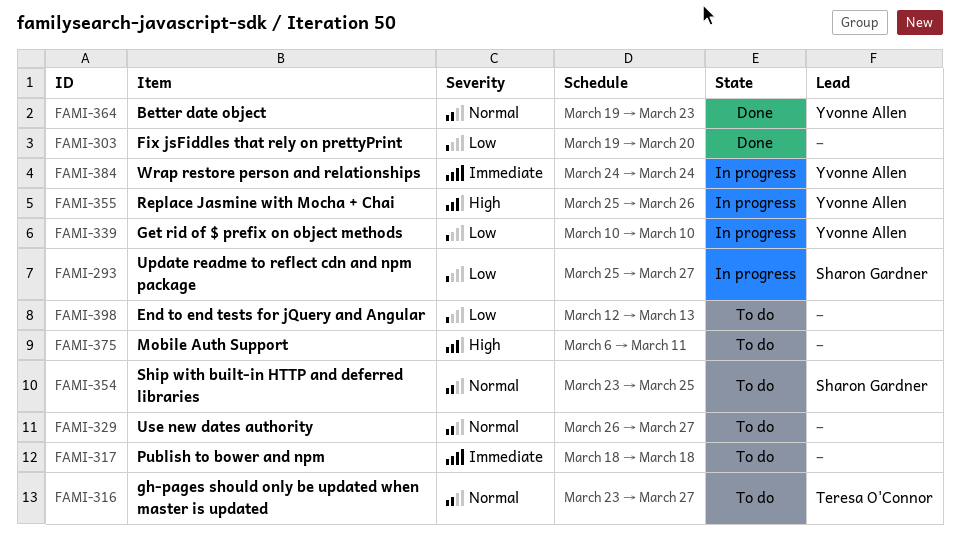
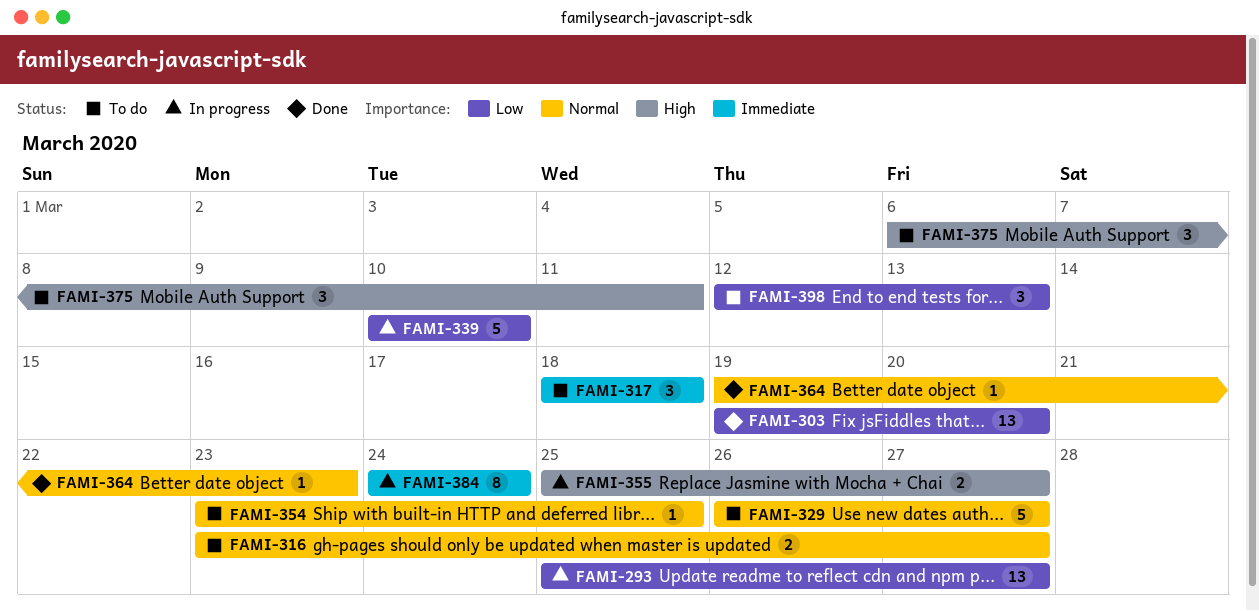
FAMI-355, due: Mar 26 -> Mar 27

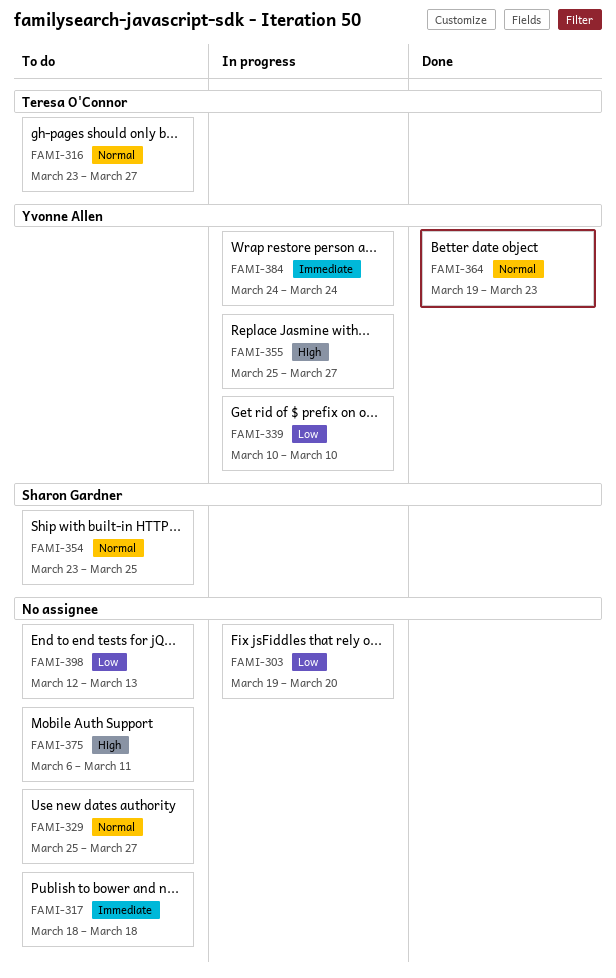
FAMI-293: present -> none
FAMI-303, status: Done -> In progress
FAMI-329, start: Mar 26 -> Mar 25

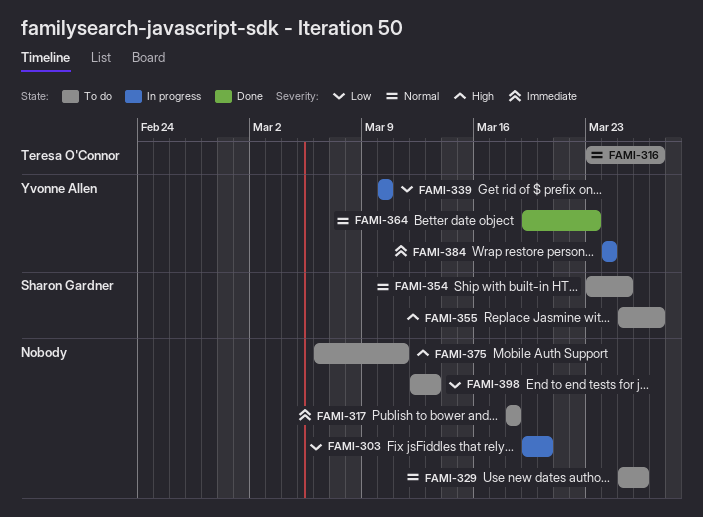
FAMI-329, due: Mar 27 -> Mar 26
FAMI-355, status: In progress -> To do
FAMI-355, owner: Yvonne Allen -> Sharon Gardner

